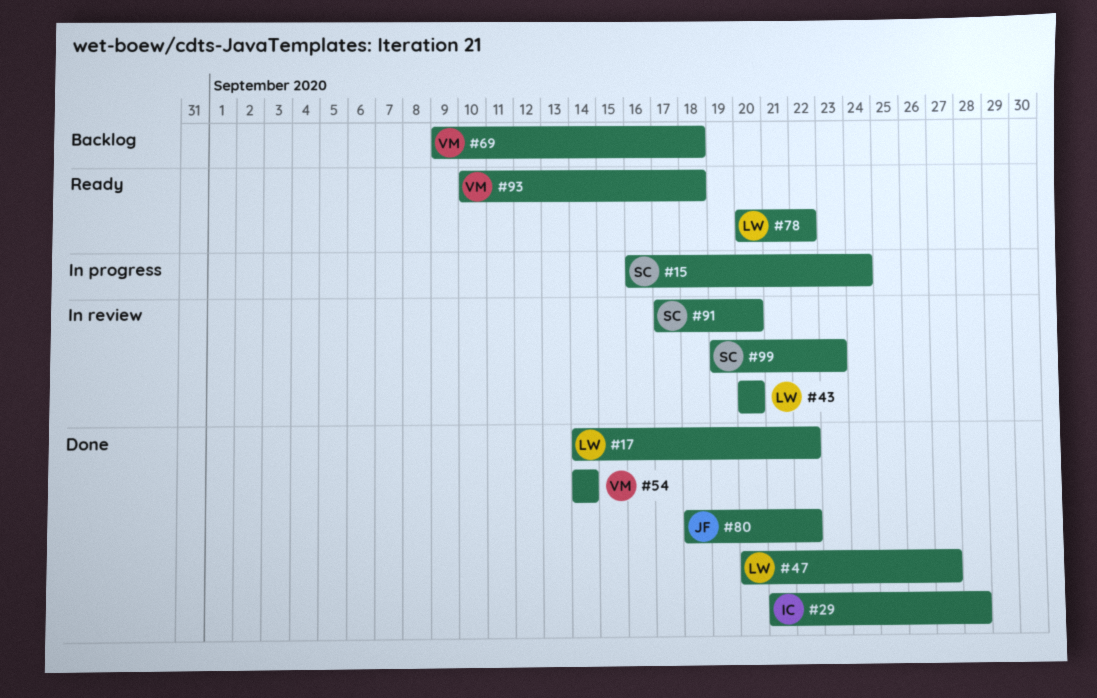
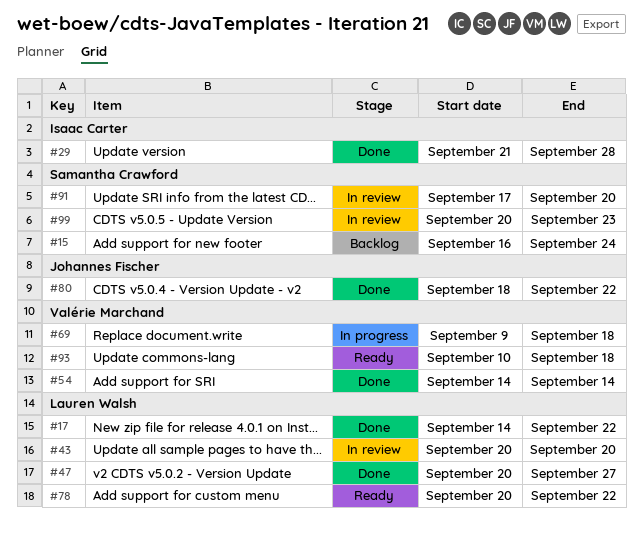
#15, status: In progress -> Backlog
#69, status: Backlog -> In progress
#99, start: Sep 19 -> Sep 20

